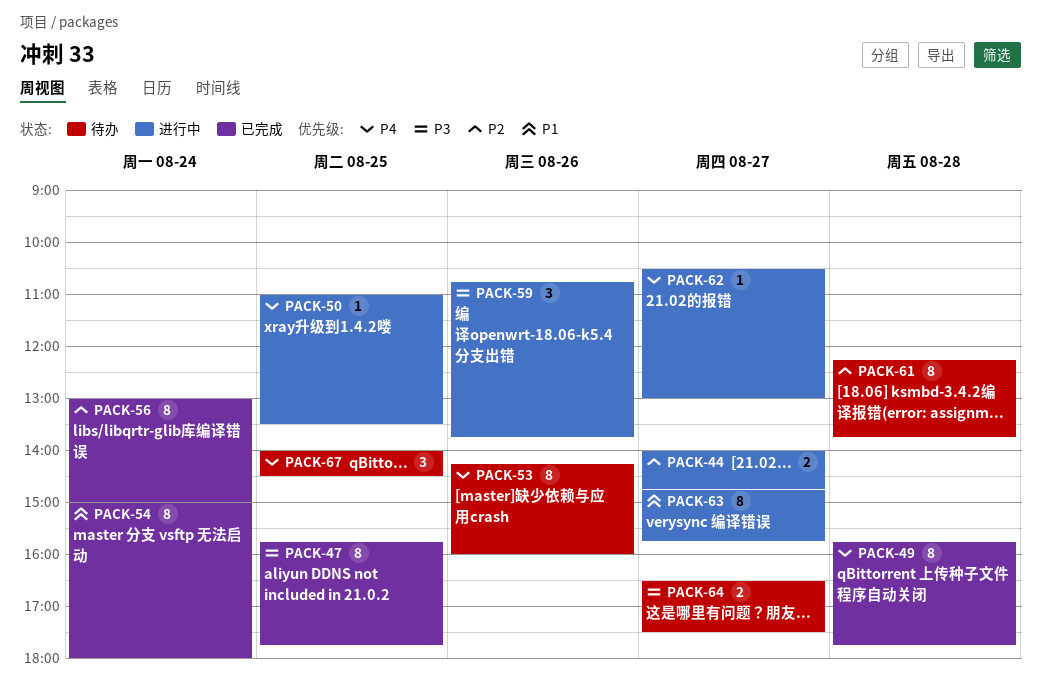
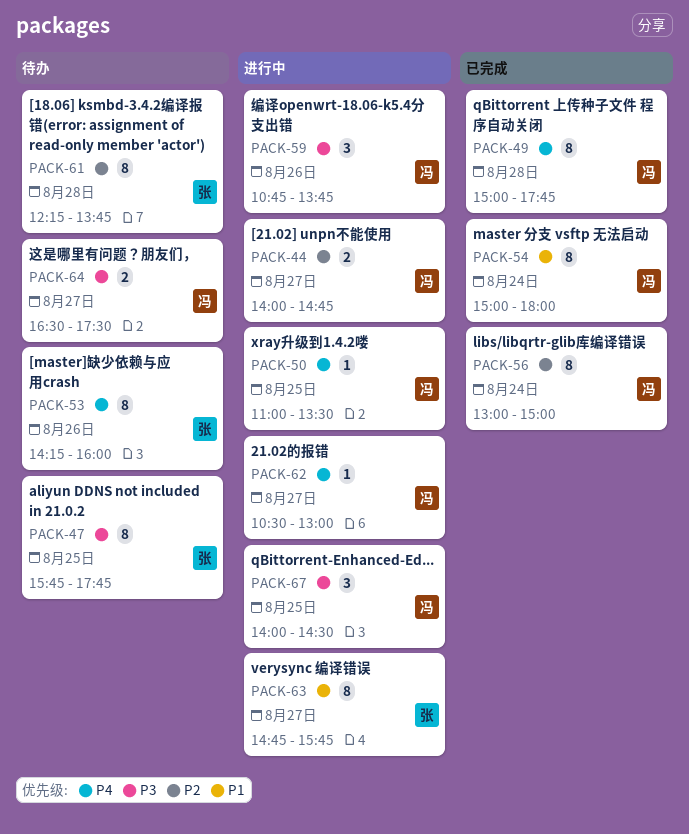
PACK-47, status: 已完成 -> 待办
PACK-49, begins: 15:45 -> 15:00
PACK-67, status: 待办 -> 进行中
PACK-67, priority: P4 -> P3

